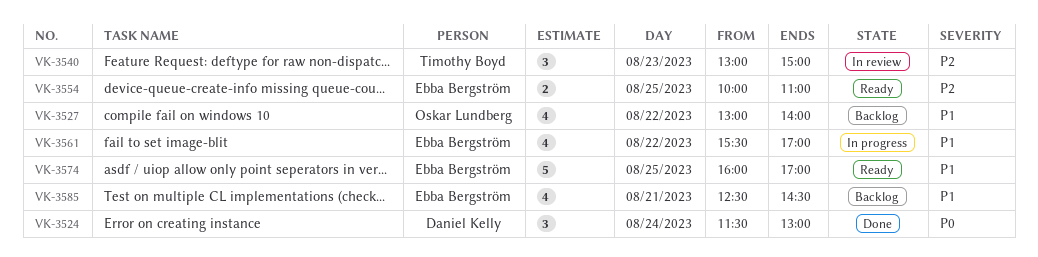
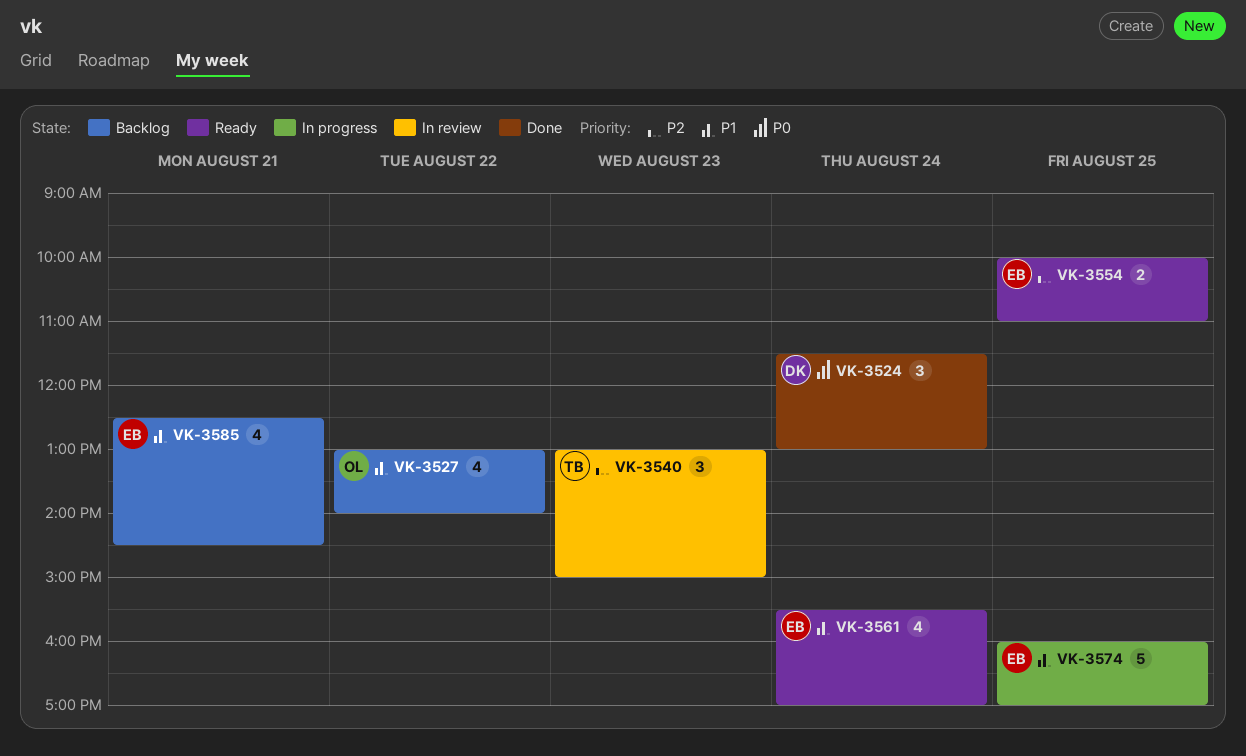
VK-3561, status: In progress -> Ready
VK-3561, day: Aug 22 -> Aug 24
VK-3574, status: Ready -> In progress

